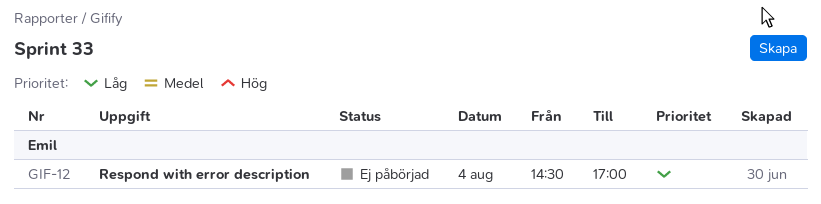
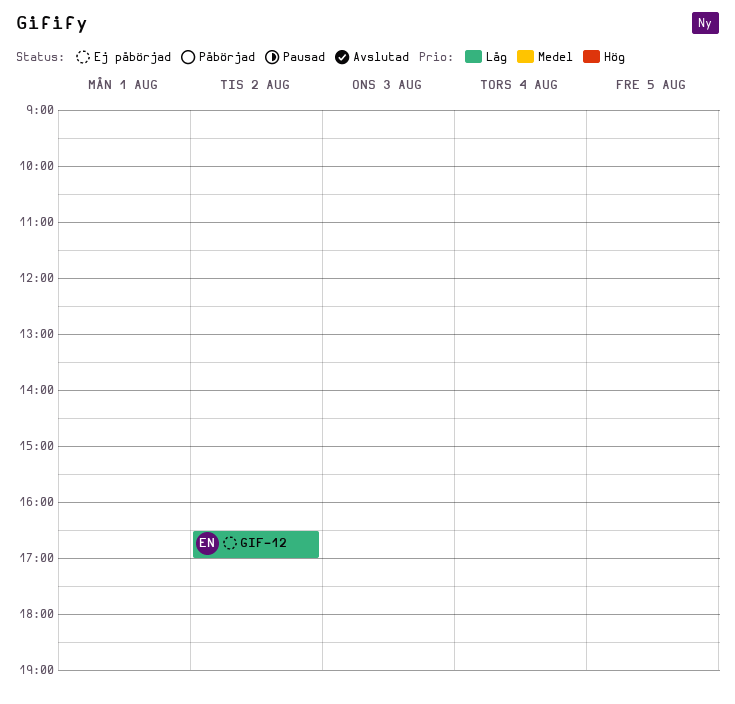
GIF-12, day: Aug 4 -> Aug 2
GIF-12, begins: 14:30 -> 16:30

